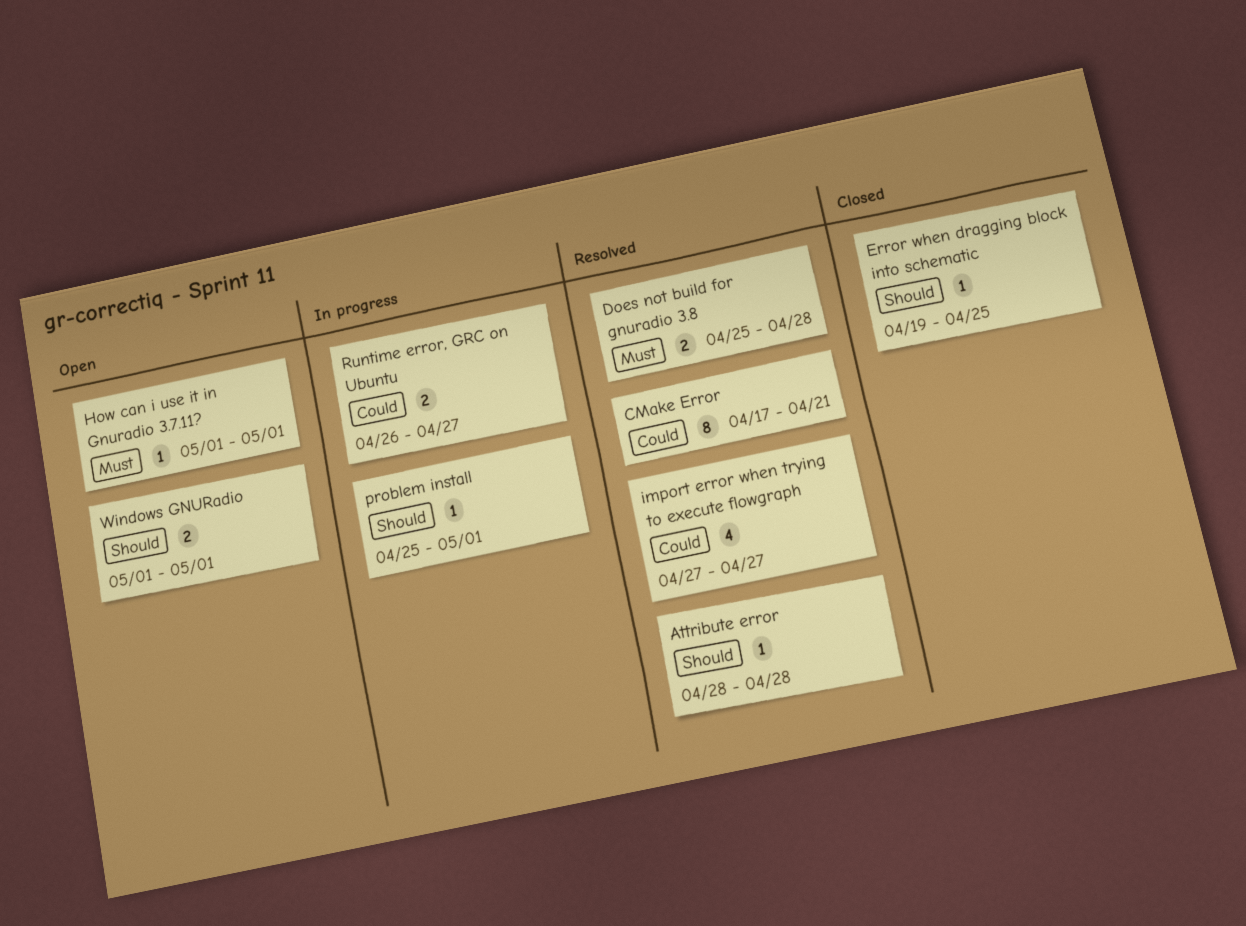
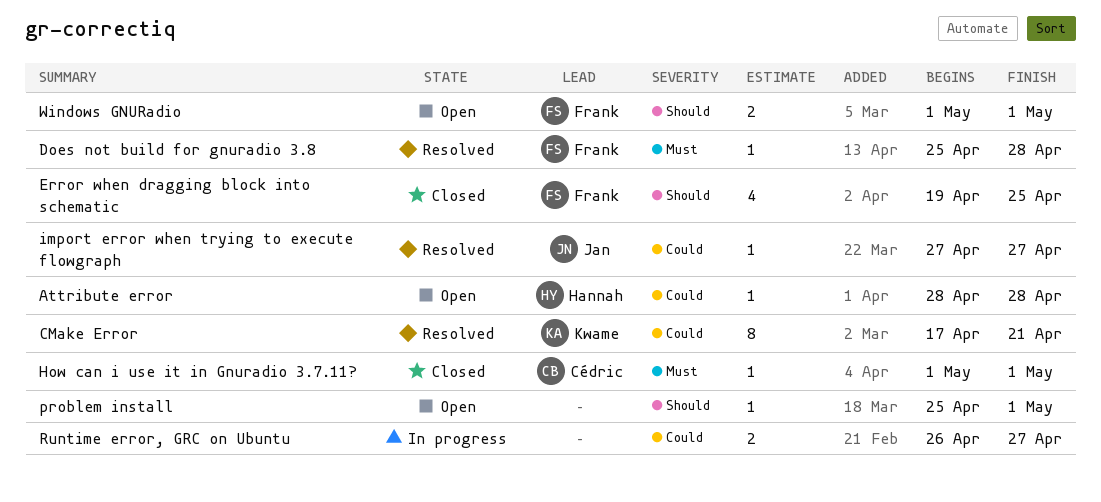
Attribute error, status: Resolved -> Open
Attribute error, priority: Should -> Could
Does not build for gnuradio 3.8, estimate: 2 -> 1
Error when dragging block into schematic, estimate: 1 -> 4
How can i use it in Gnuradio 3.7.11?, status: Open -> Closed
import error when trying to execute flowgraph, estimate: 4 -> 1
problem install, status: In progress -> Open

